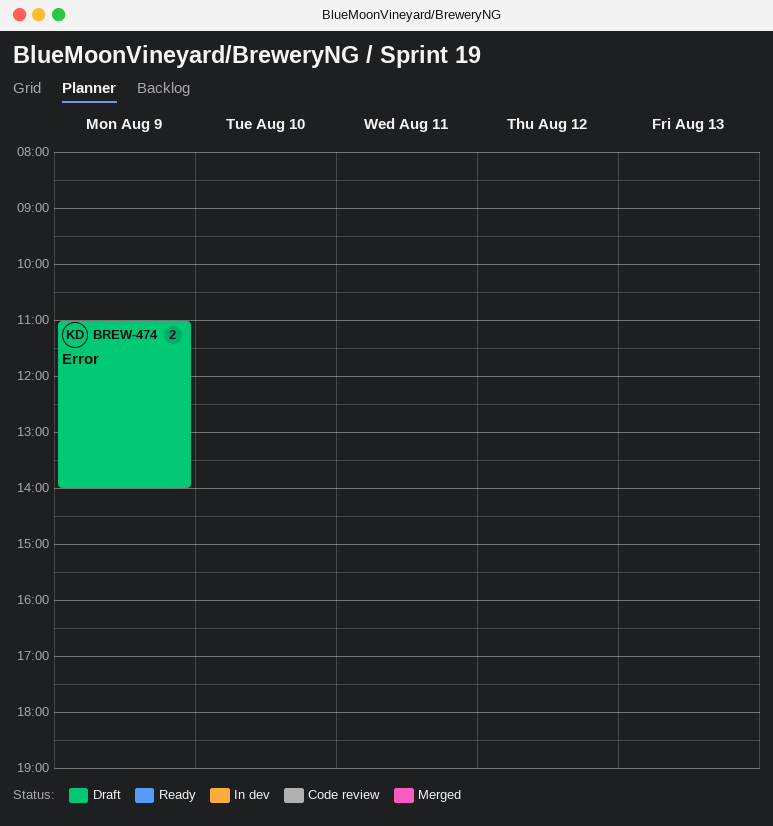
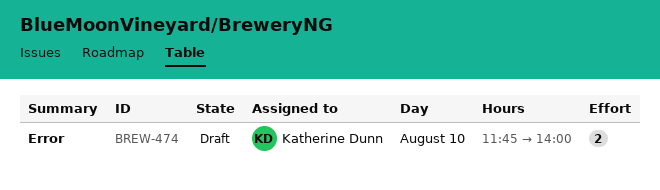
BREW-474, day: Aug 9 -> Aug 10
BREW-474, begins: 11:00 -> 11:45

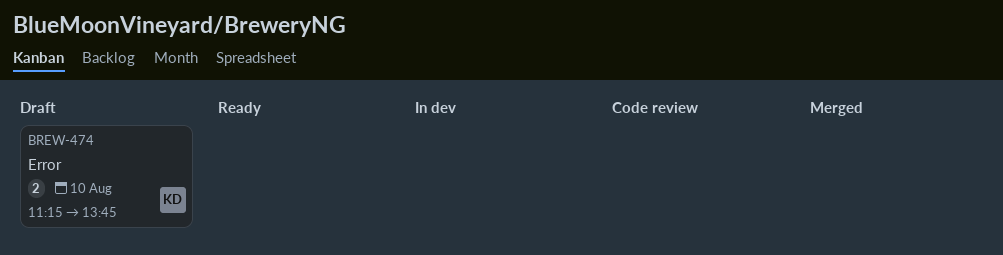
BREW-474, begins: 11:45 -> 11:15
BREW-474, ends: 14:00 -> 13:45

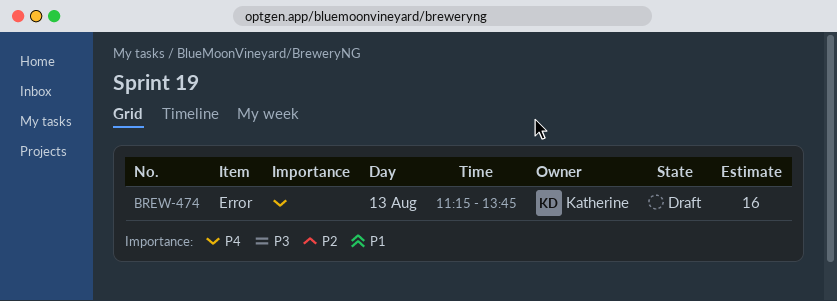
BREW-474, estimate: 2 -> 16
BREW-474, day: Aug 10 -> Aug 13

